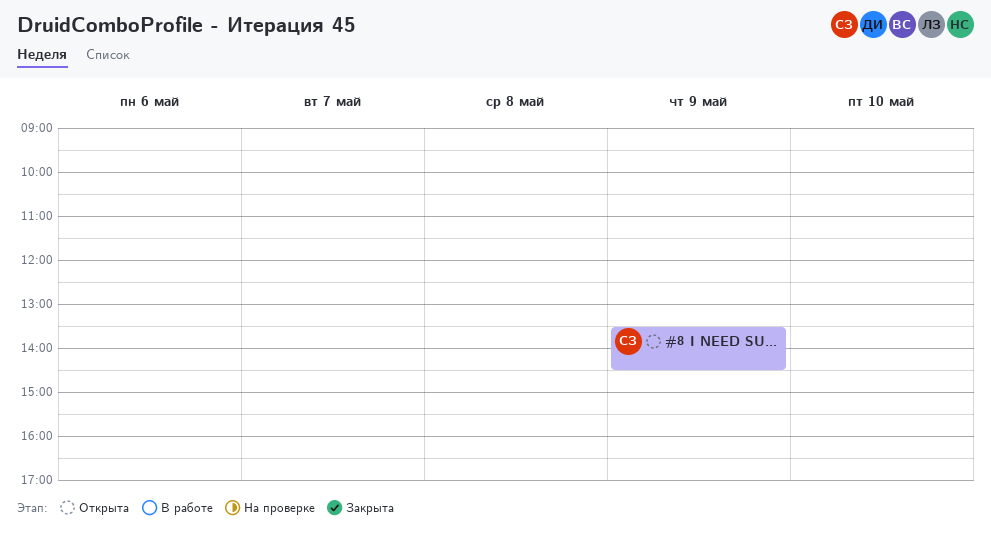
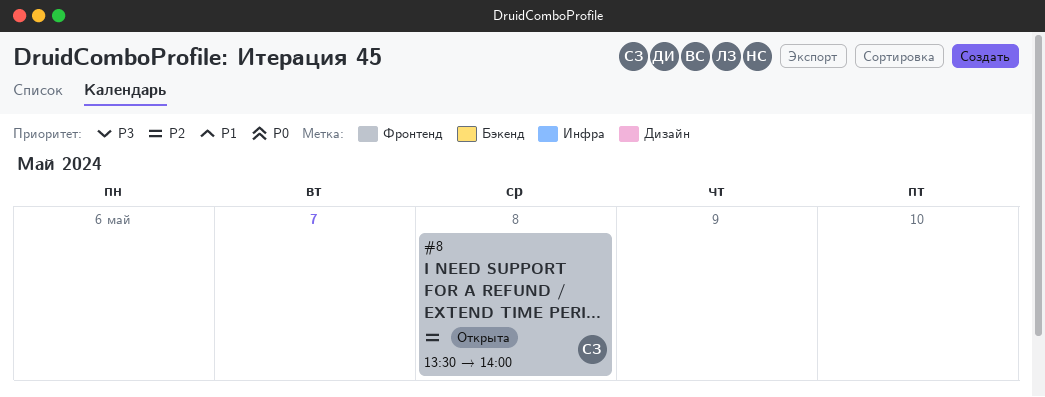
#8, day: May 9 -> May 8
#8, ends: 14:30 -> 14:00

